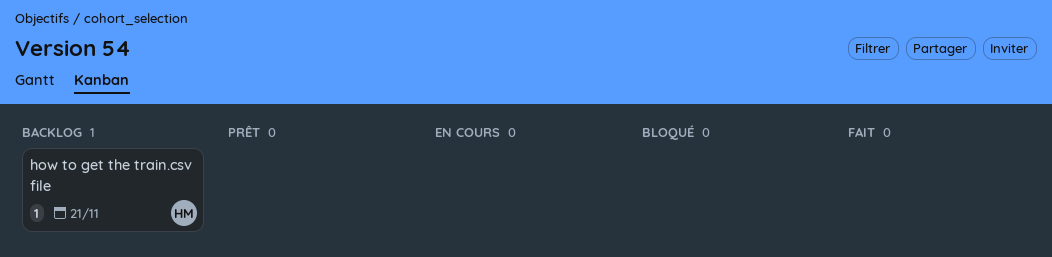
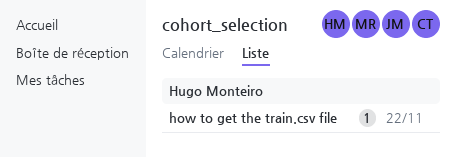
how to get the train.csv file, due: Nov 21 -> Nov 22

